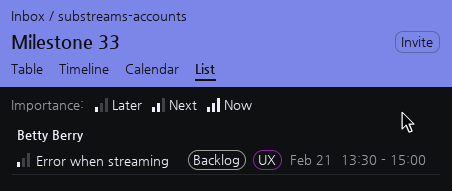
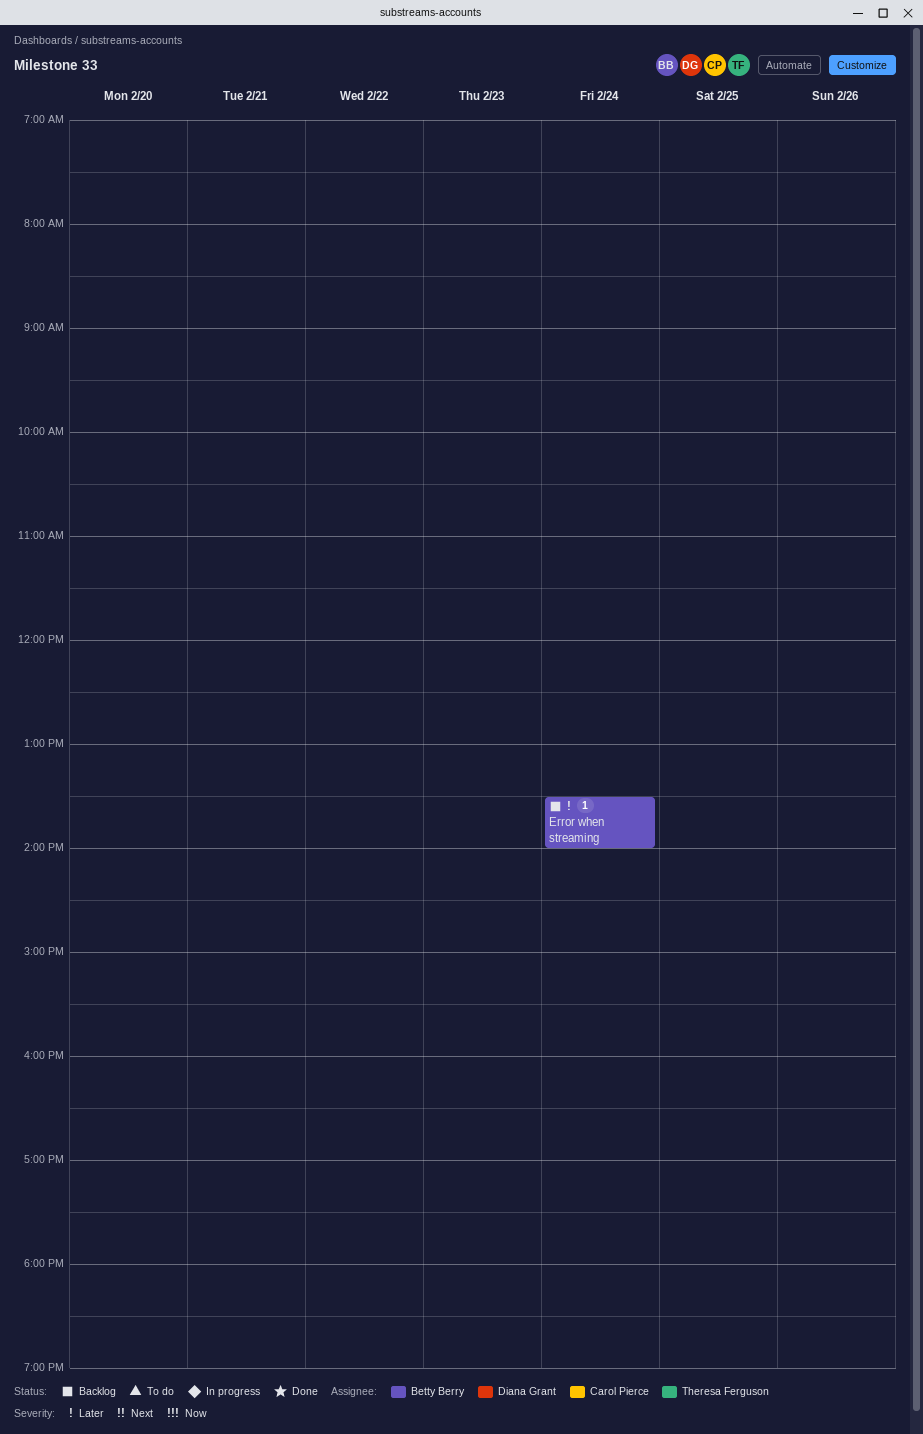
Error when streaming, day: Feb 21 -> Feb 24
Error when streaming, ends: 15:00 -> 14:00

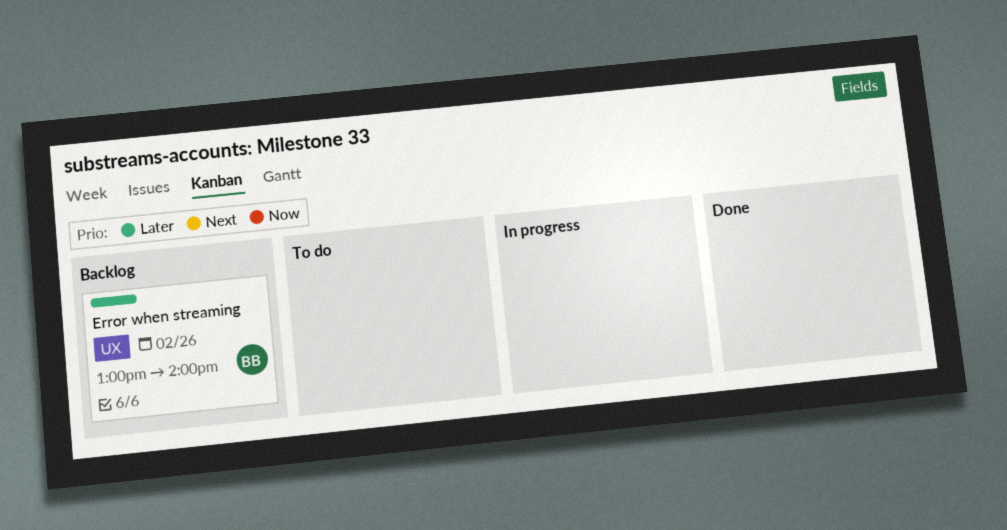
Error when streaming, day: Feb 24 -> Feb 26
Error when streaming, begins: 13:30 -> 13:00

